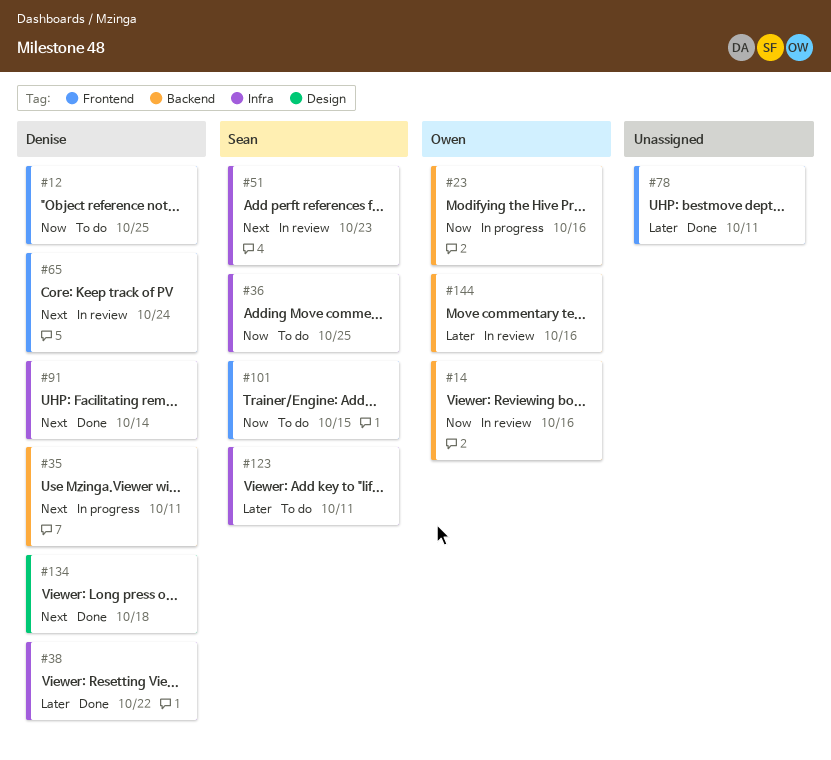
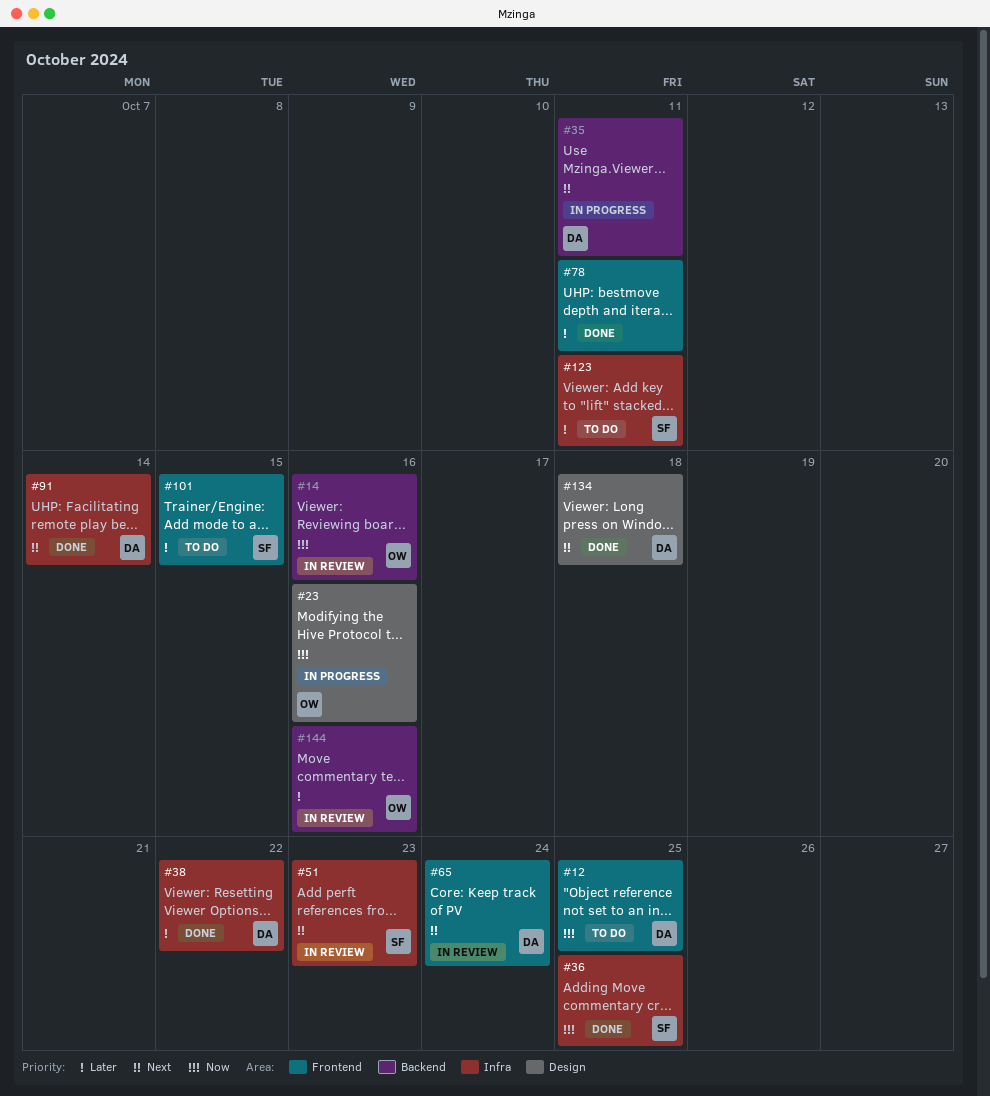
#23, label: Backend -> Design
#36, status: To do -> Done
#101, priority: Now -> Later

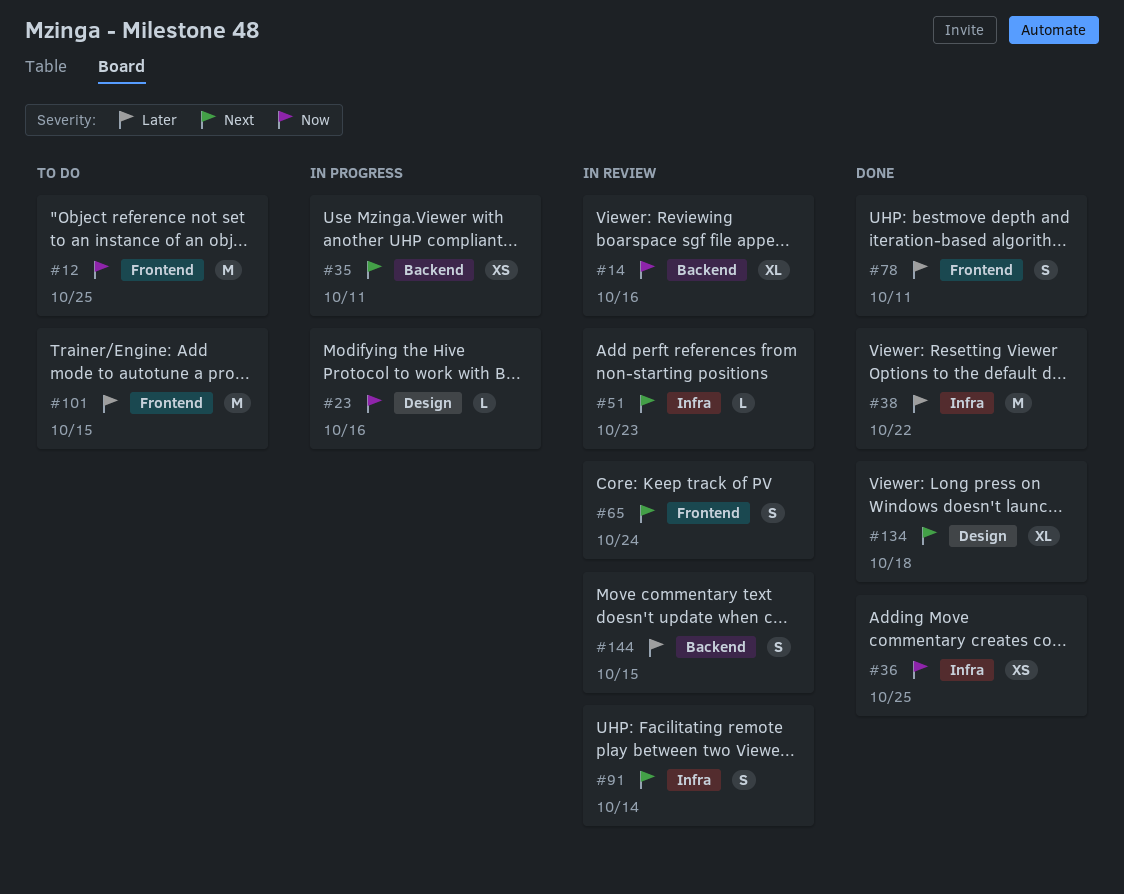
#91, status: Done -> In review
#123: present -> none
#144, due: Oct 16 -> Oct 15

